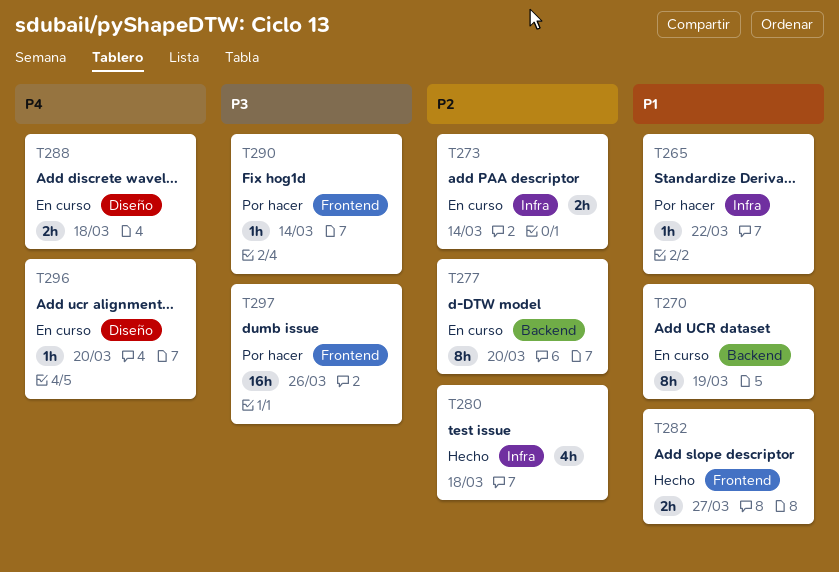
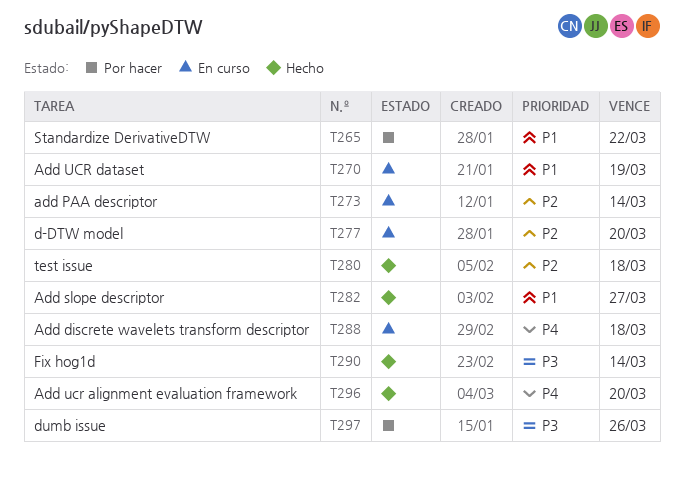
T290, status: Por hacer -> Hecho
T296, status: En curso -> Hecho

